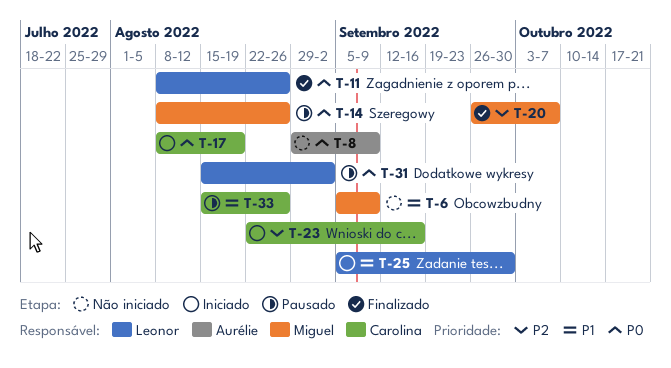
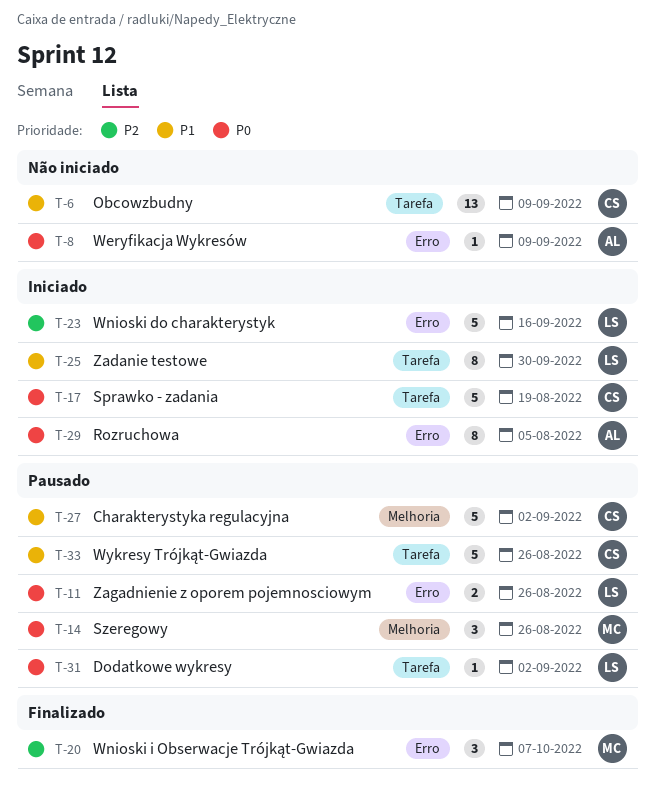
T-6, owner: Miguel -> Carolina
T-11, status: Finalizado -> Pausado
T-23, owner: Carolina -> Leonor
T-27: none -> present
T-29: none -> present

